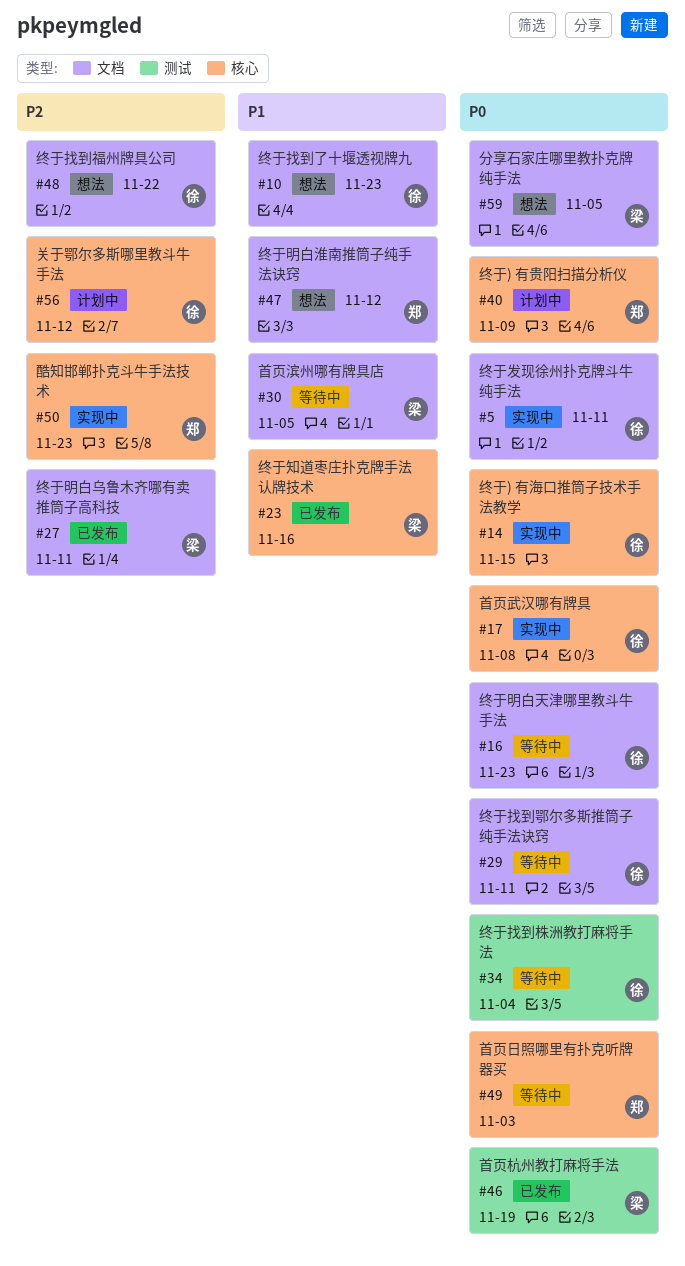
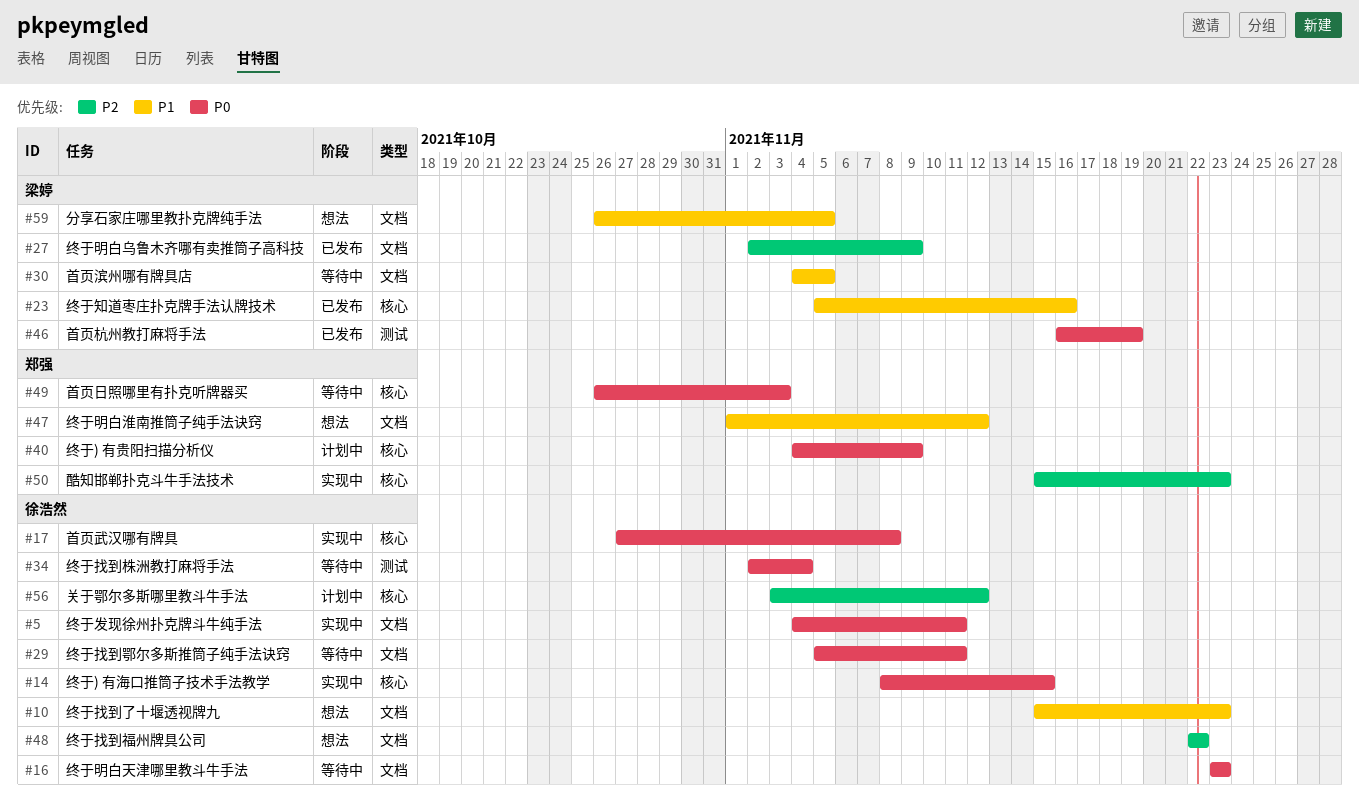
#27, due: Nov 11 -> Nov 9
#59, priority: P0 -> P1

